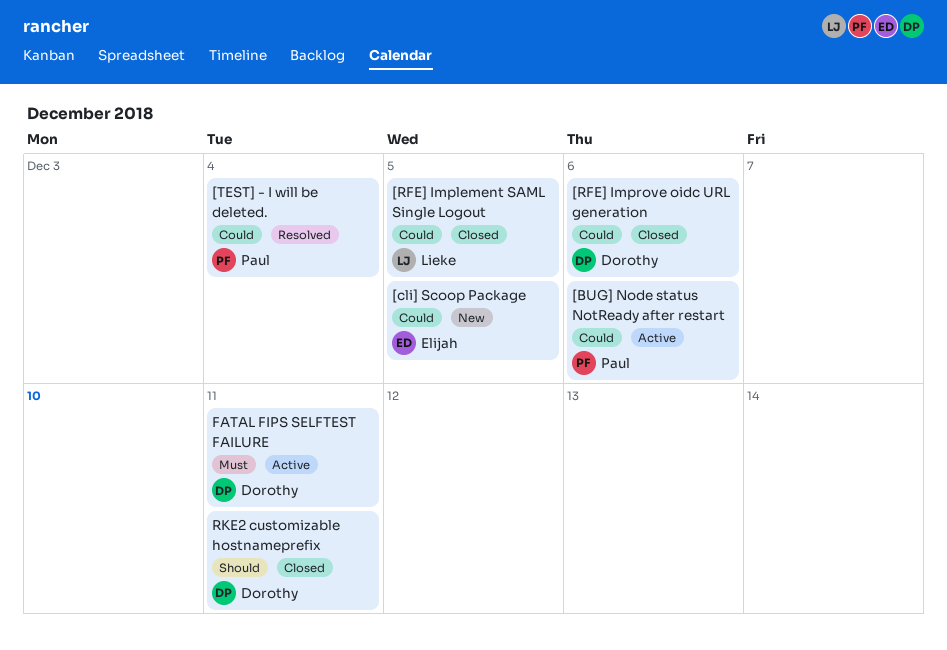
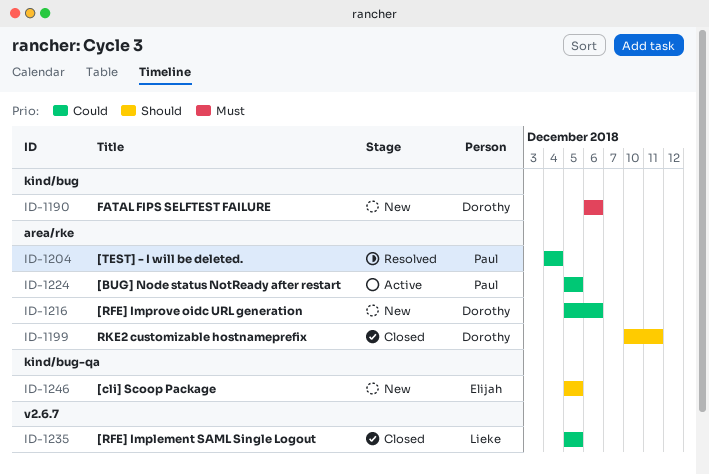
[BUG] Node status NotReady after restart, due: Dec 6 -> Dec 5
[cli] Scoop Package, priority: Could -> Should
[RFE] Improve oidc URL generation, status: Closed -> New
FATAL FIPS SELFTEST FAILURE, status: Active -> New
FATAL FIPS SELFTEST FAILURE, due: Dec 11 -> Dec 6

